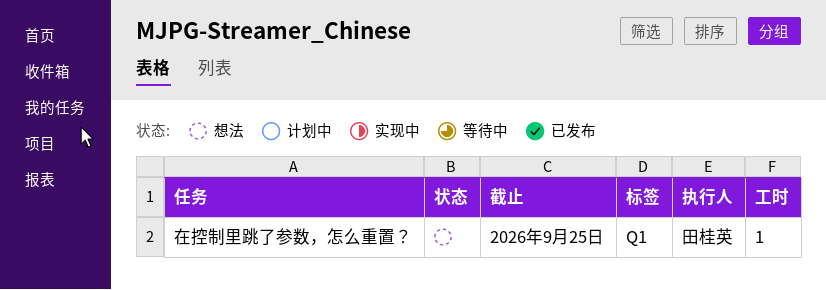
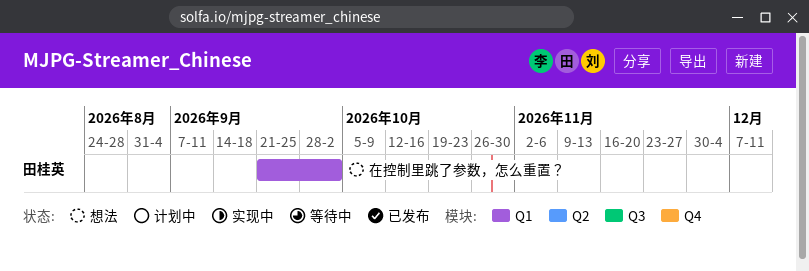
在控制里跳了参数，怎么重置？, due: Sep 25 -> Oct 2

